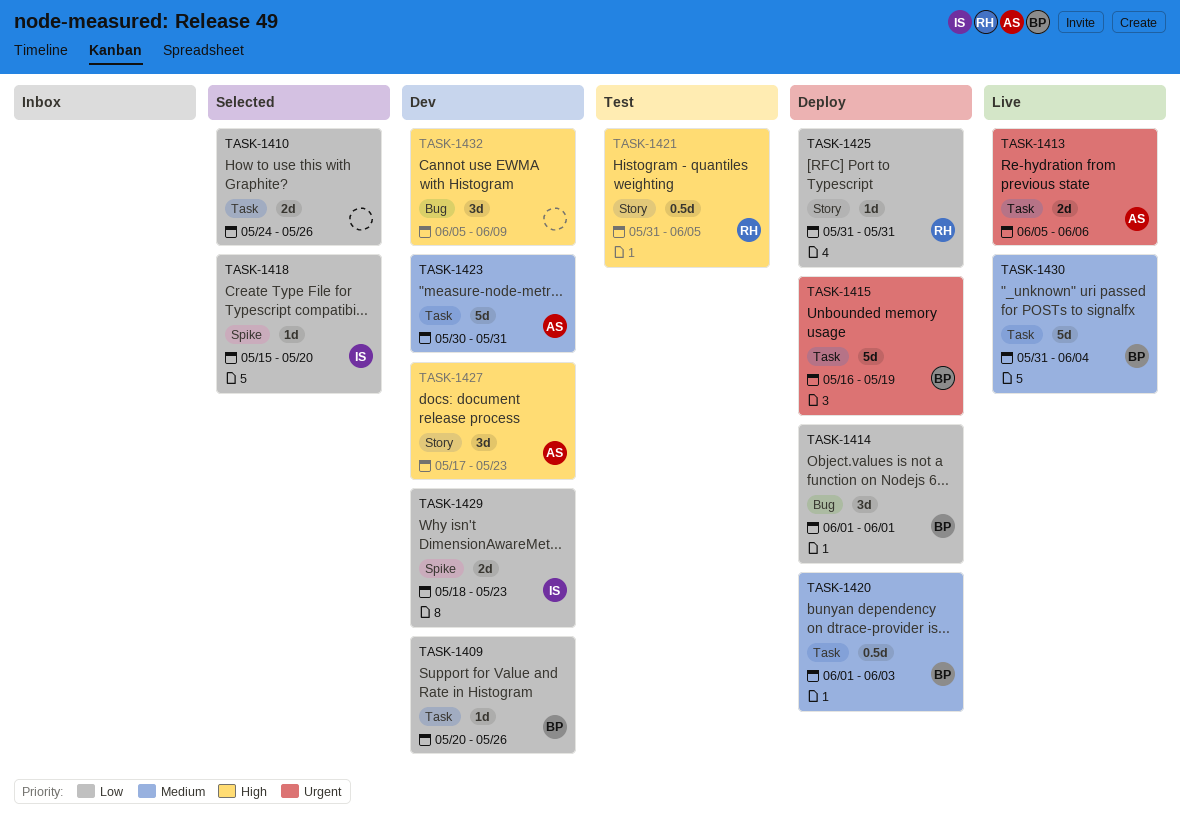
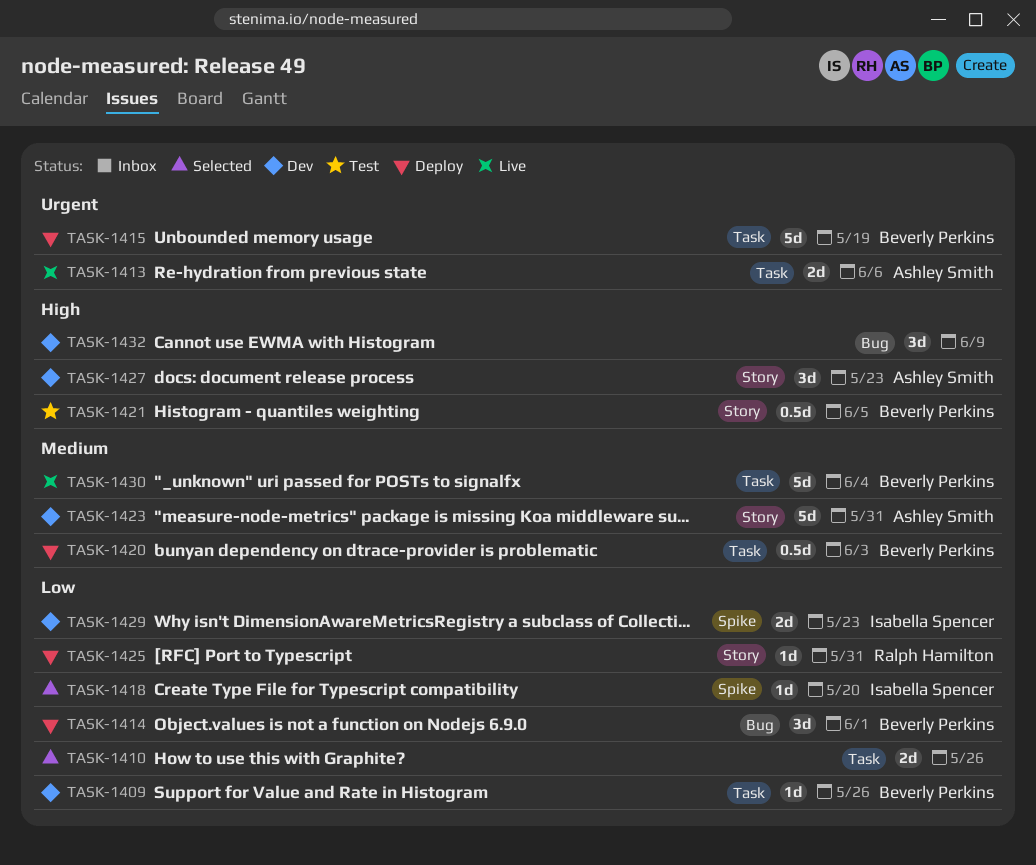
TASK-1421, owner: Ralph Hamilton -> Beverly Perkins
TASK-1423, label: Task -> Story

